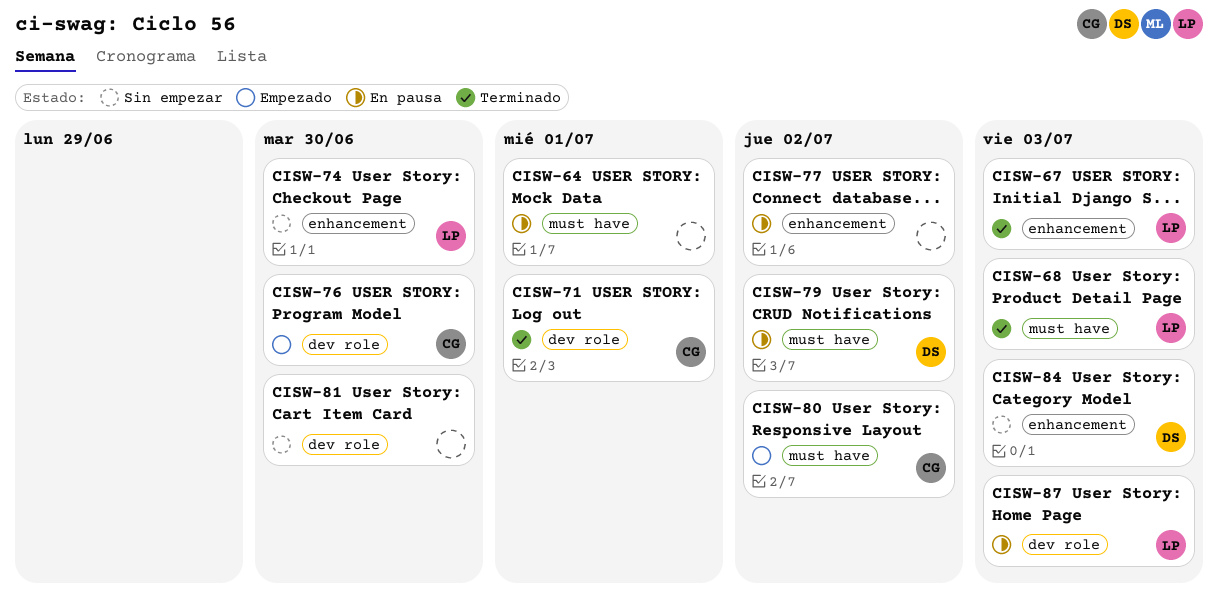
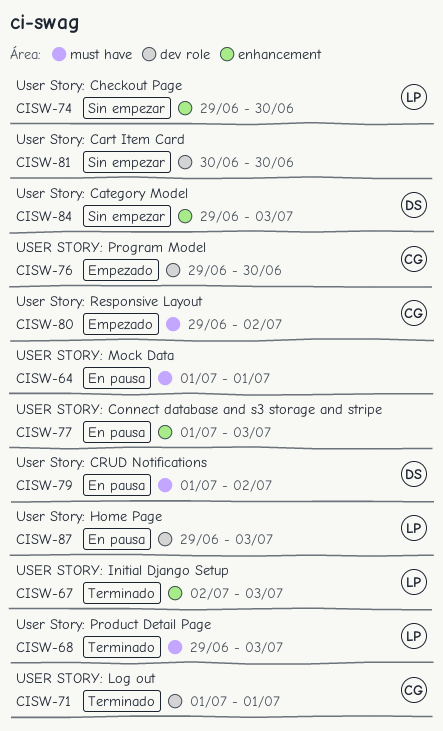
CISW-77, due: Jul 2 -> Jul 3

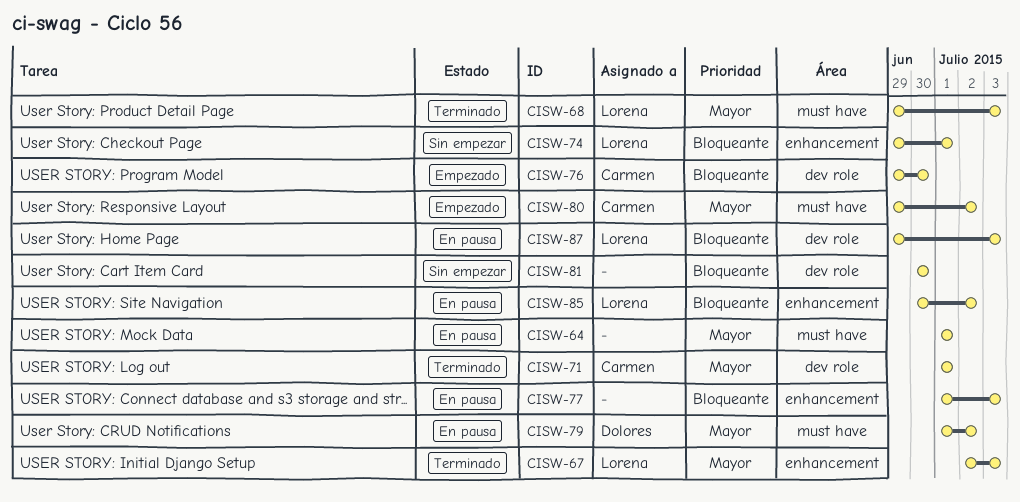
CISW-74, due: Jun 30 -> Jul 1
CISW-84: present -> none
CISW-85: none -> present

